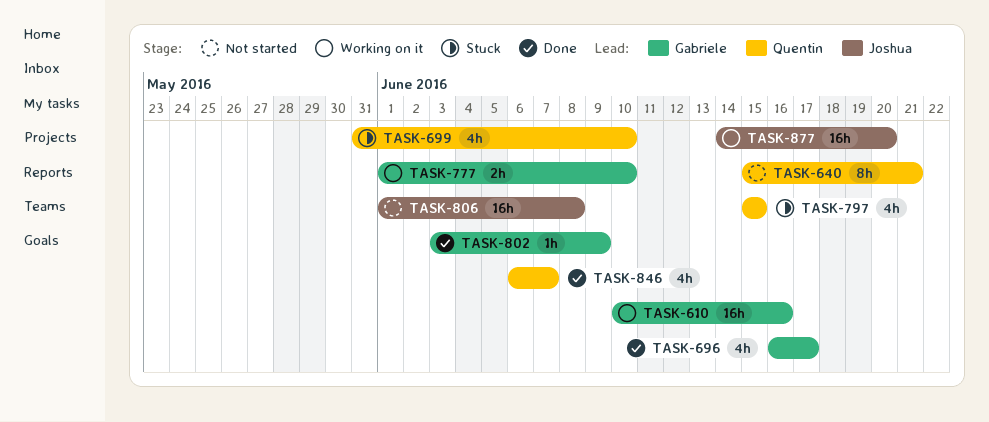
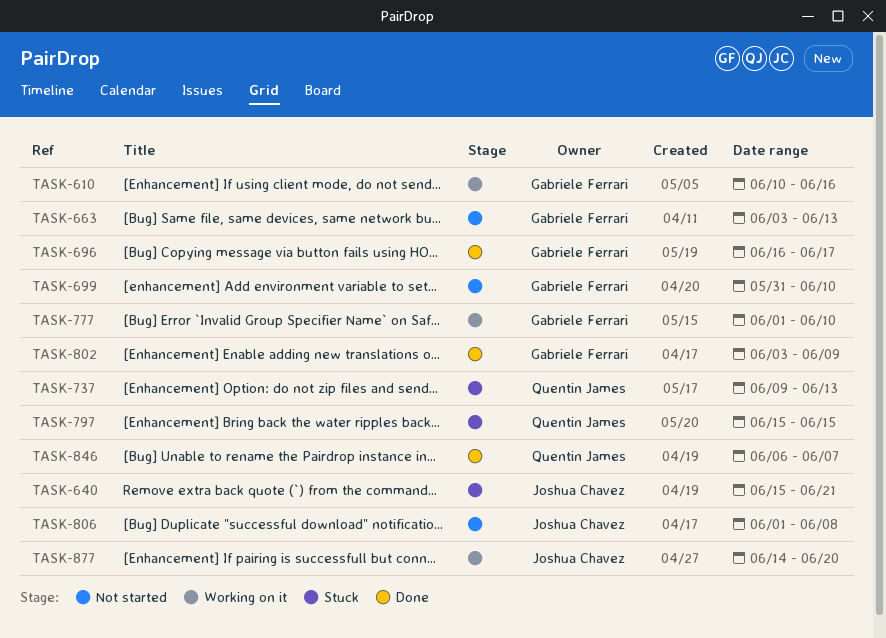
TASK-640, status: Not started -> Stuck
TASK-640, owner: Quentin James -> Joshua Chavez
TASK-663: none -> present
TASK-699, status: Stuck -> Not started
TASK-699, owner: Quentin James -> Gabriele Ferrari
TASK-737: none -> present

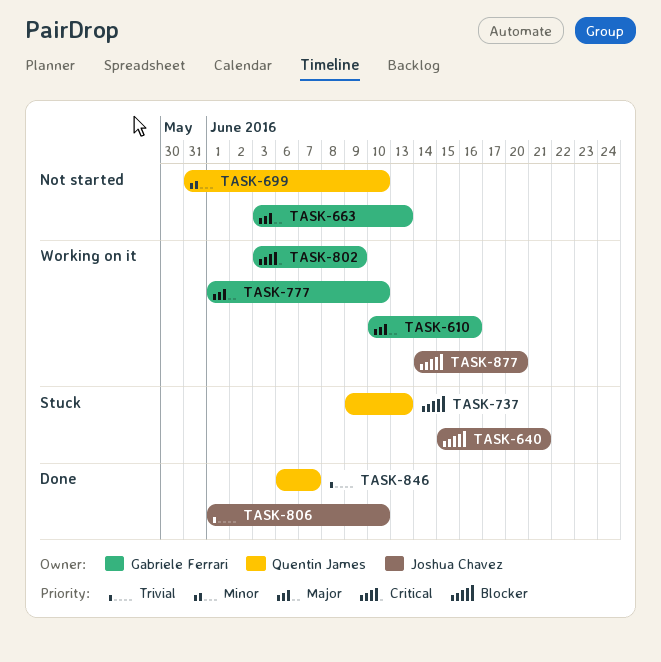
TASK-696: present -> none
TASK-699, owner: Gabriele Ferrari -> Quentin James
TASK-797: present -> none
TASK-802, status: Done -> Working on it
TASK-806, status: Not started -> Done
TASK-806, due: Jun 8 -> Jun 10

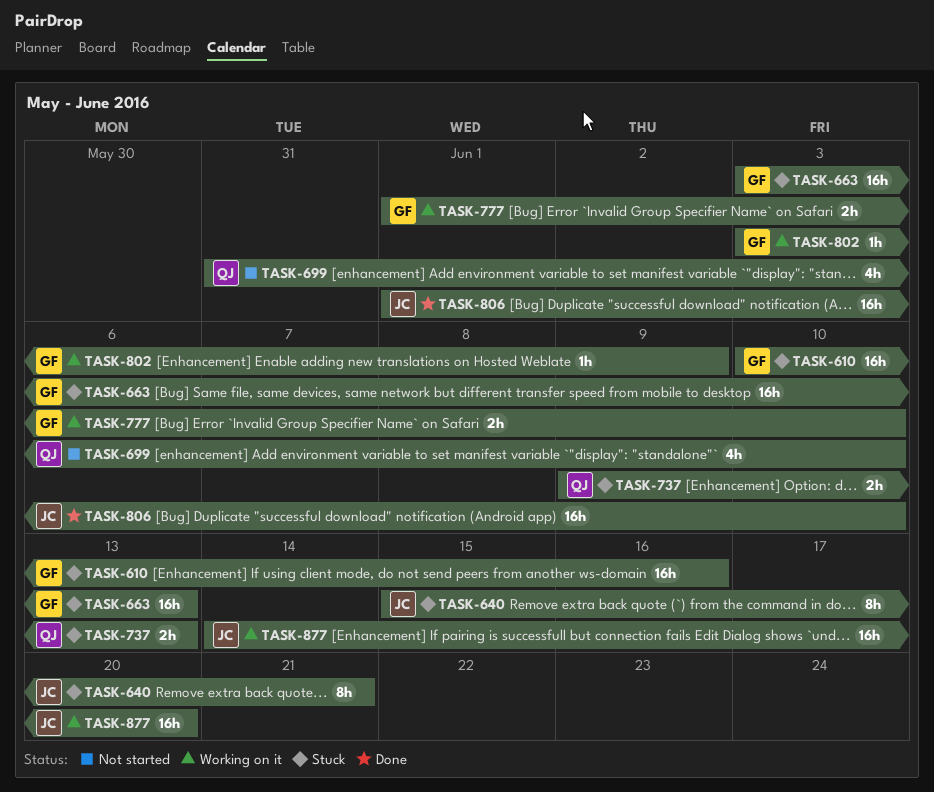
TASK-610, status: Working on it -> Stuck
TASK-663, status: Not started -> Stuck
TASK-846: present -> none

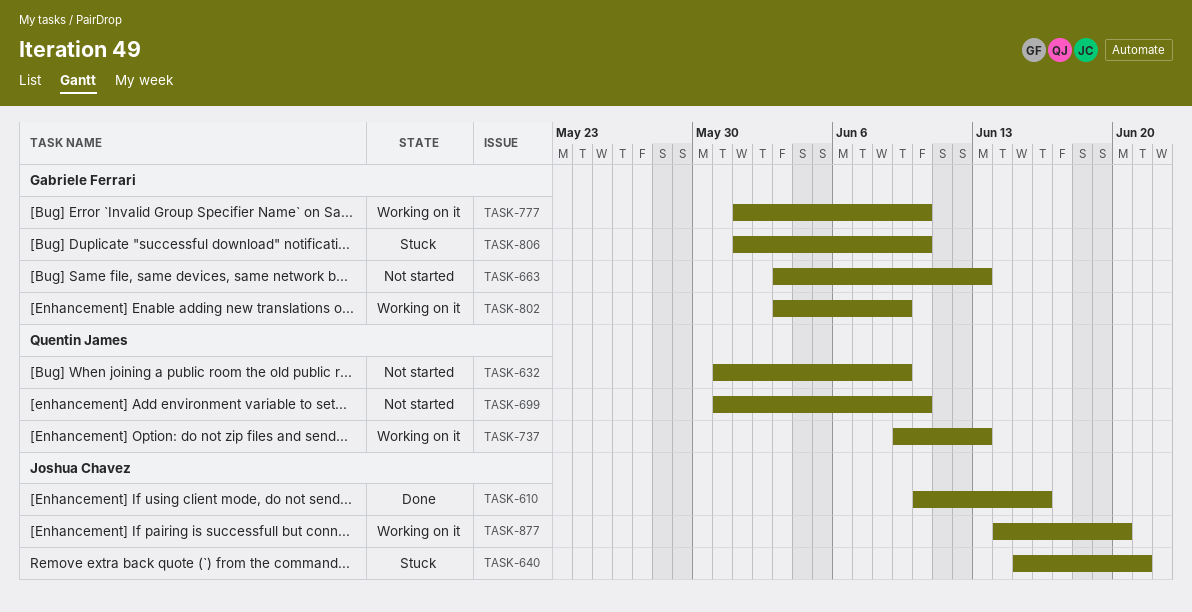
TASK-610, status: Stuck -> Done
TASK-610, owner: Gabriele Ferrari -> Joshua Chavez
TASK-632: none -> present
TASK-663, status: Stuck -> Not started
TASK-737, status: Stuck -> Working on it
TASK-806, status: Done -> Stuck
TASK-806, owner: Joshua Chavez -> Gabriele Ferrari

